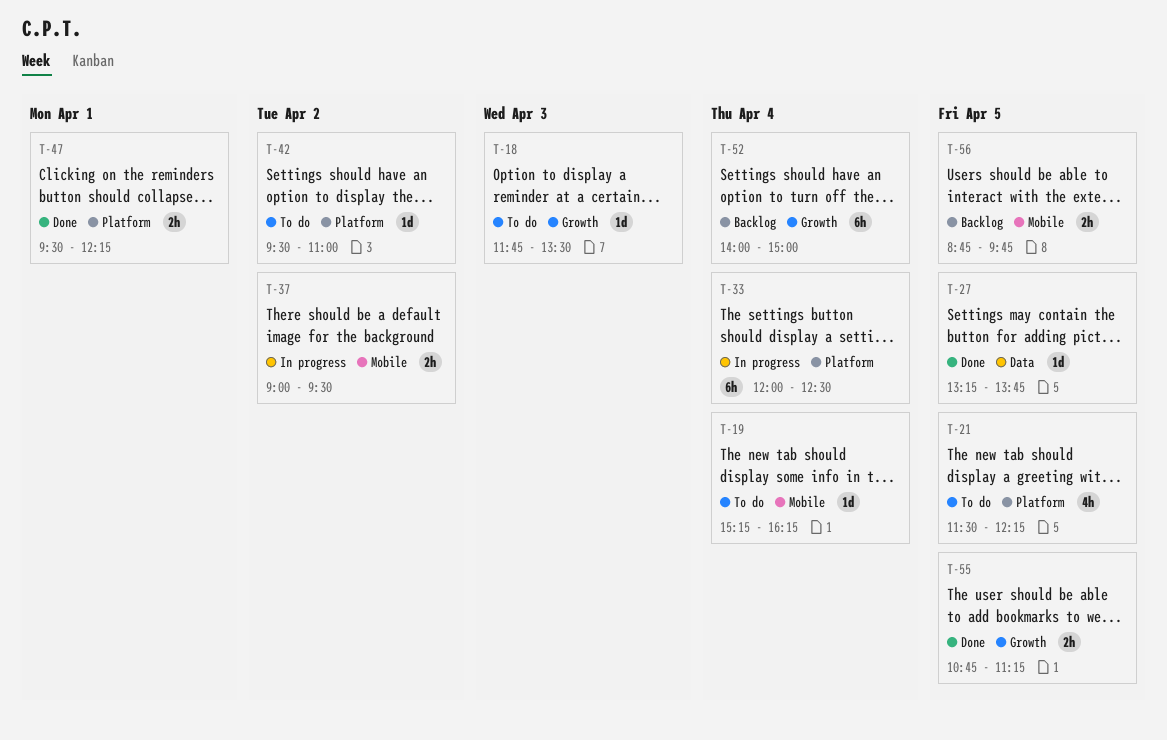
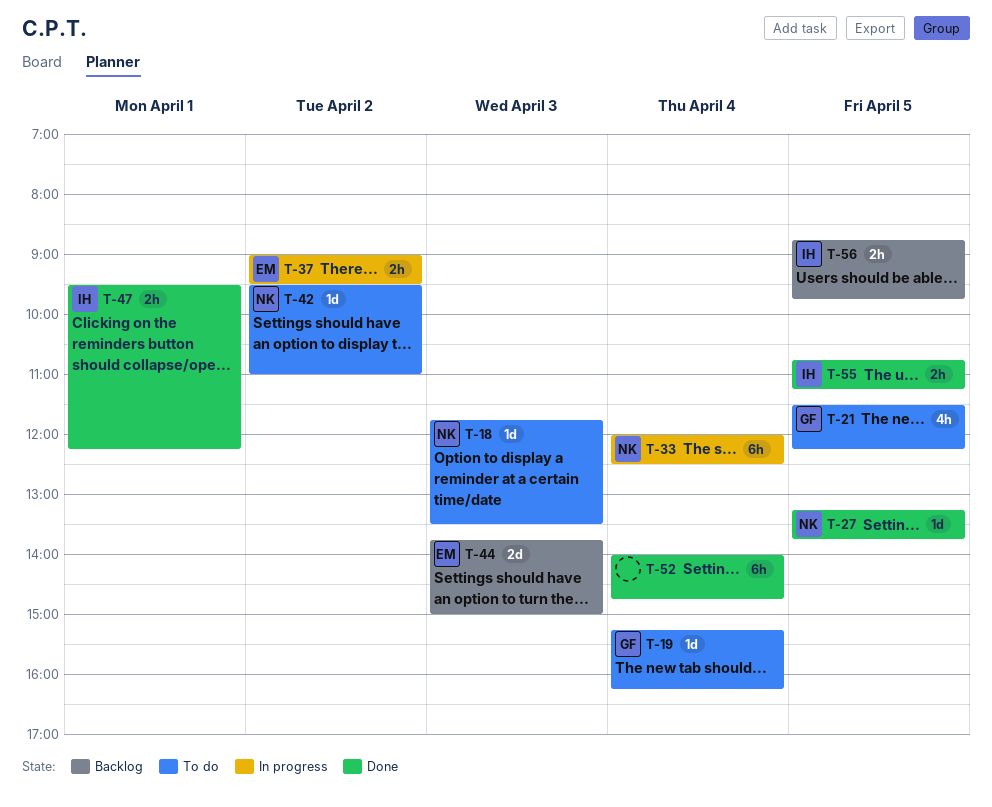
T-44: none -> present
T-52, status: Backlog -> Done
T-52, ends: 15:00 -> 14:45

